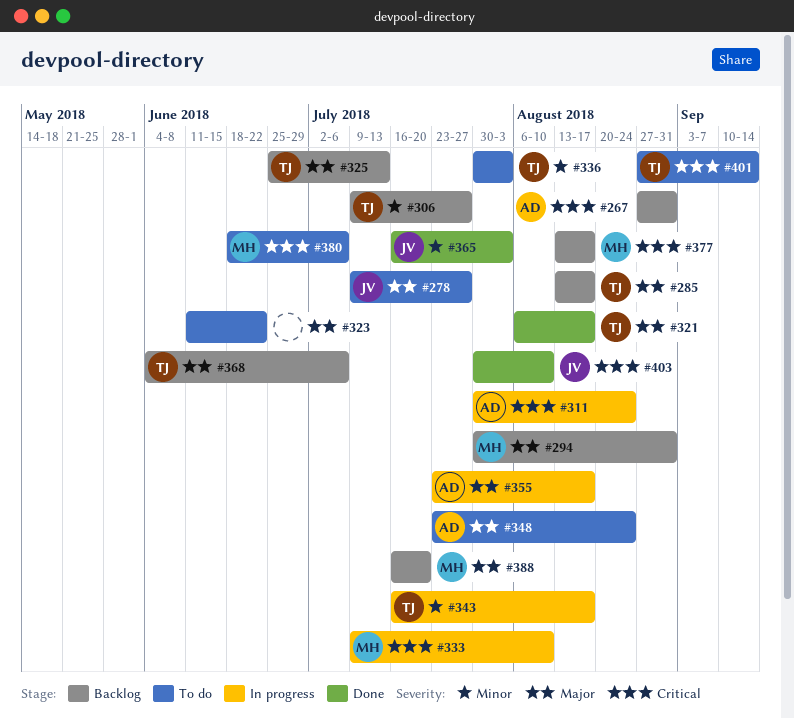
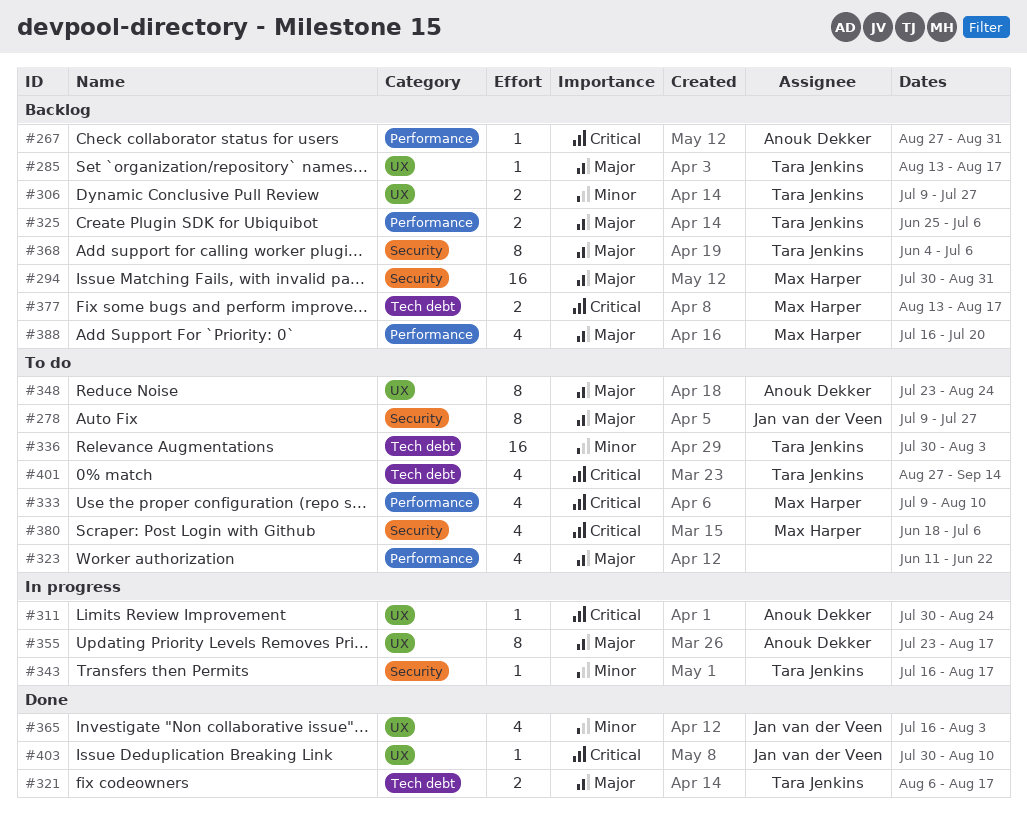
#325, due: Jul 13 -> Jul 6
#333, status: In progress -> To do

